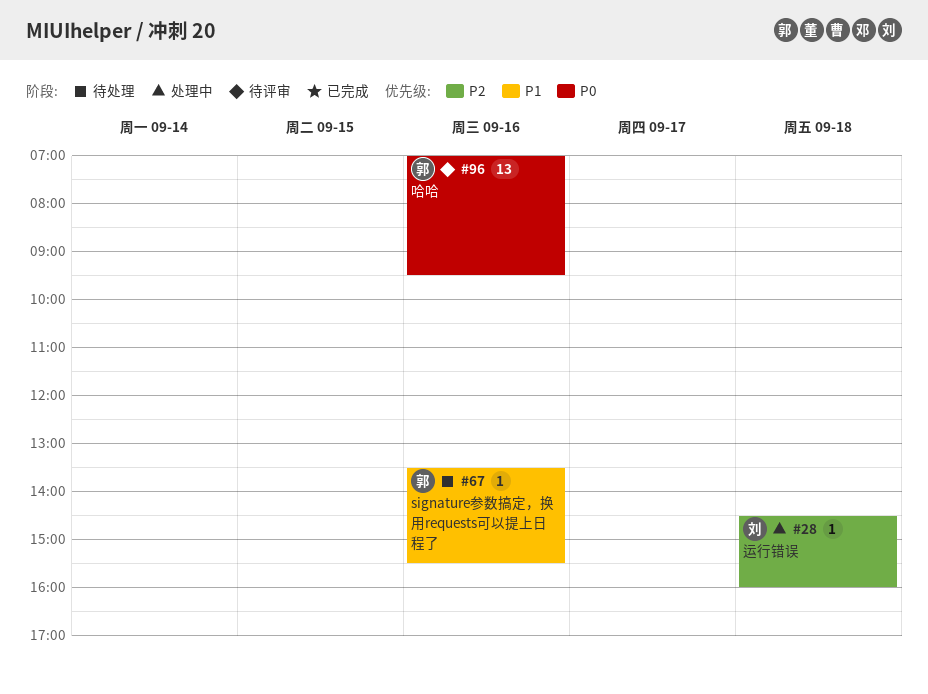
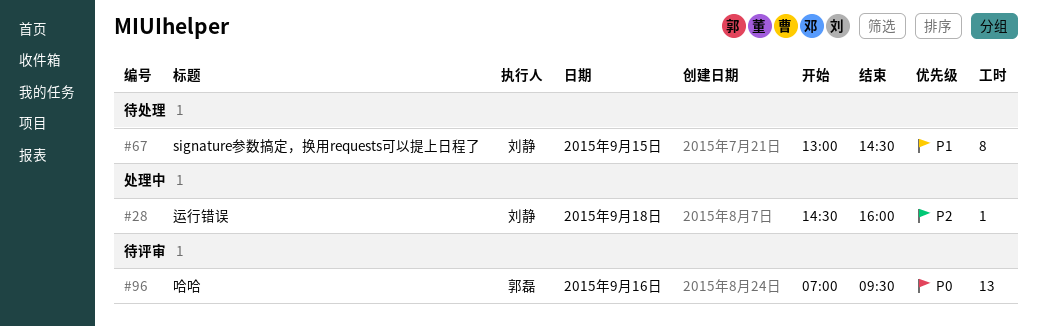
#67, owner: 郭磊 -> 刘静
#67, estimate: 1 -> 8
#67, day: Sep 16 -> Sep 15
#67, begins: 13:30 -> 13:00
#67, ends: 15:30 -> 14:30

